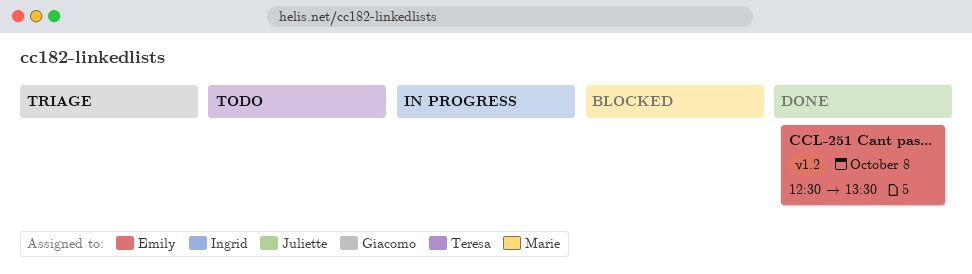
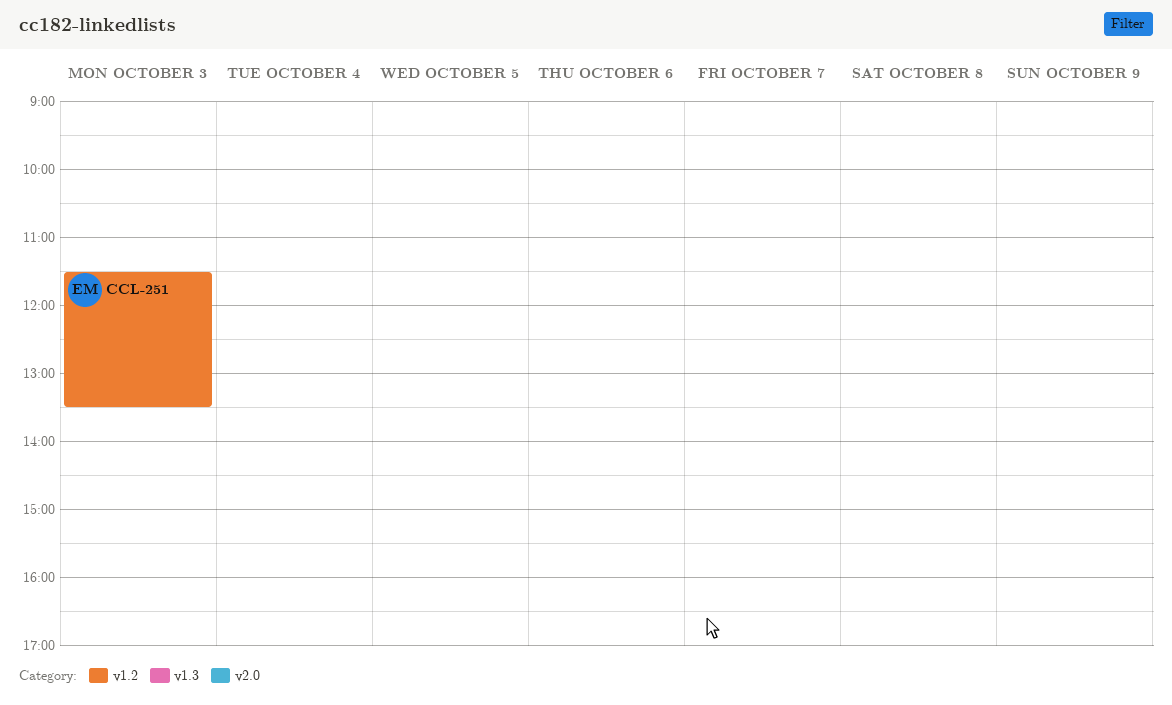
CCL-251, day: Oct 8 -> Oct 3
CCL-251, begins: 12:30 -> 11:30

